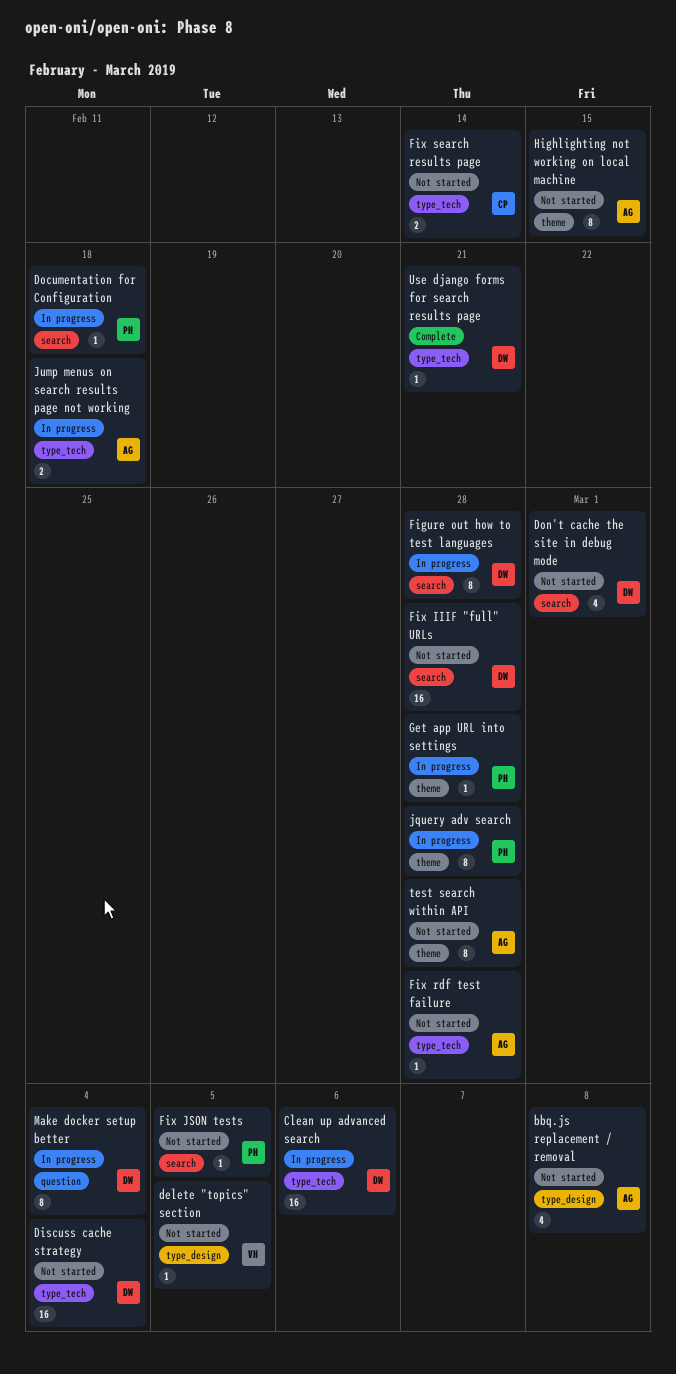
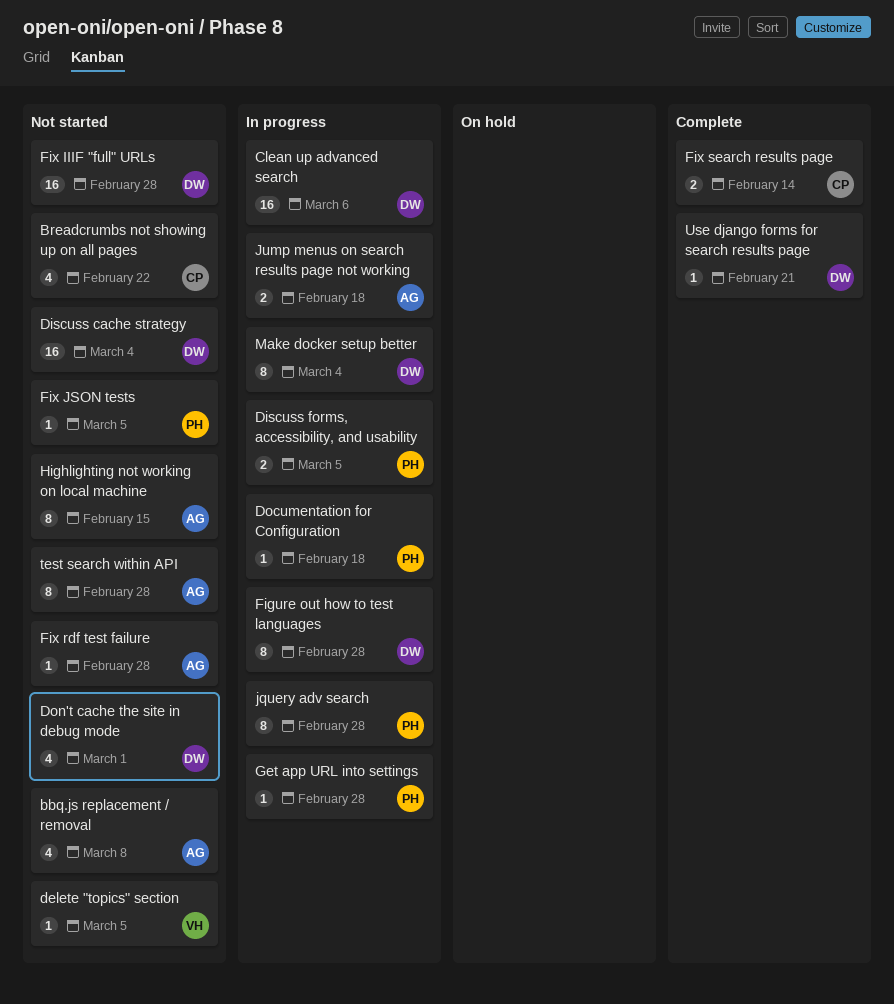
Breadcrumbs not showing up on all pages: none -> present
Discuss forms, accessibility, and usability: none -> present
Fix search results page, status: Not started -> Complete

